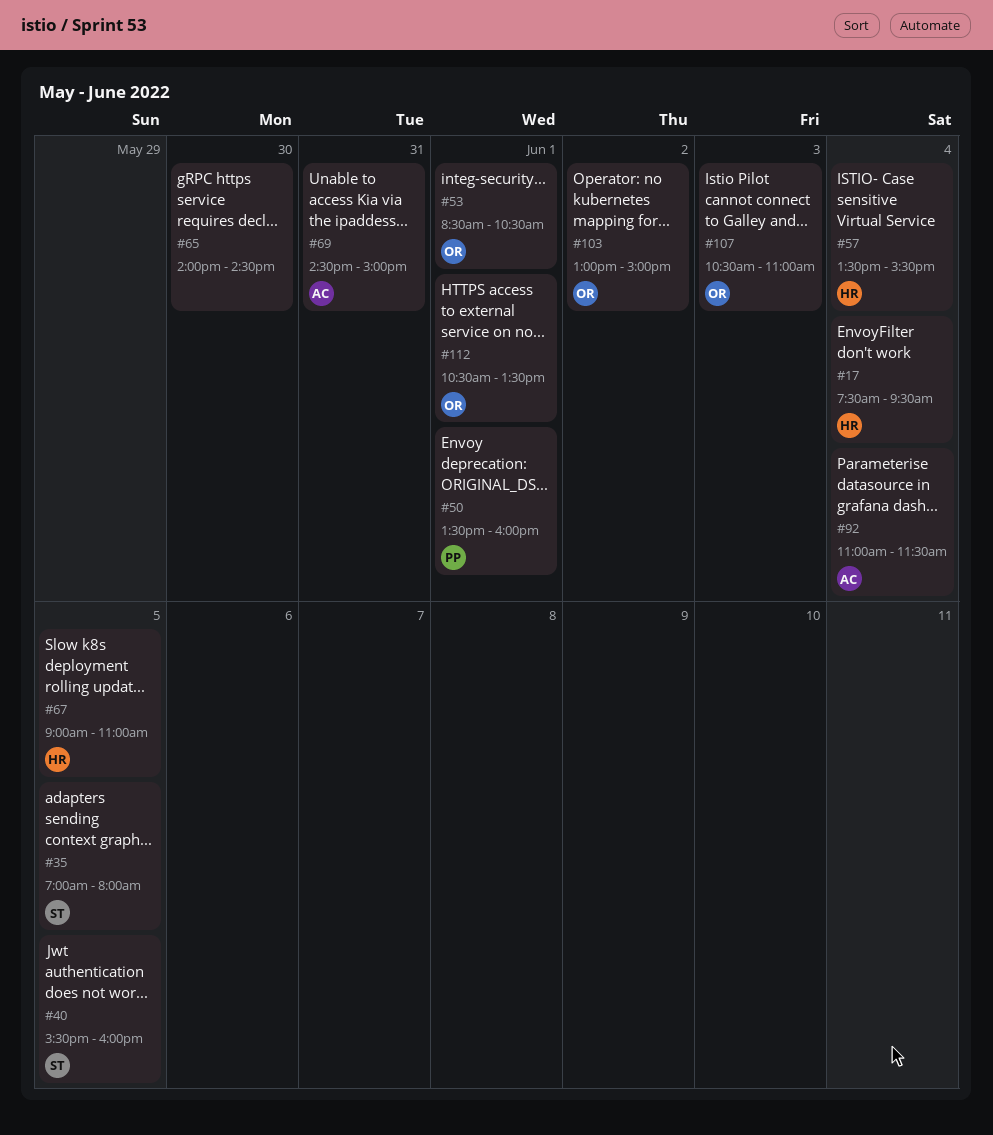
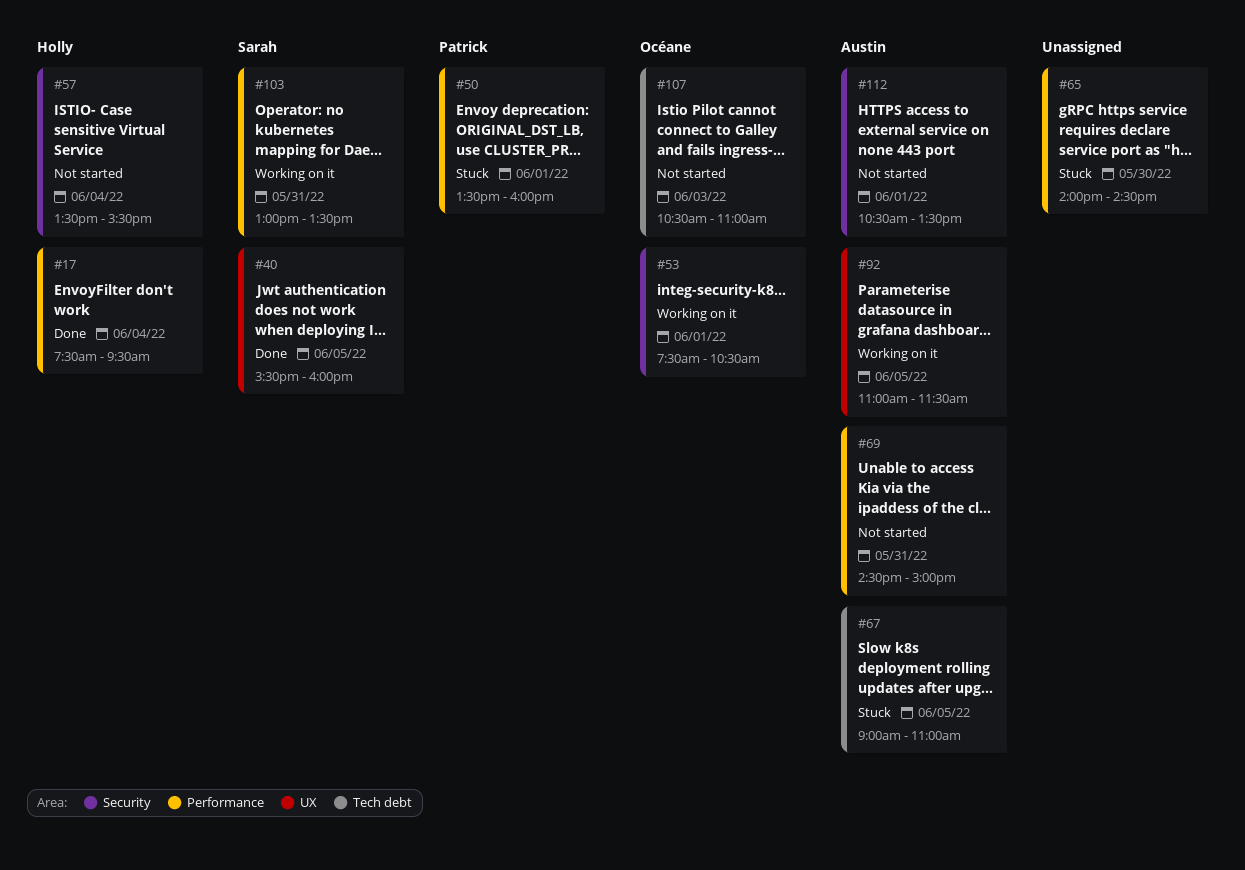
#35: present -> none
#53, begins: 08:30 -> 07:30
#67, owner: Holly -> Austin
#92, day: Jun 4 -> Jun 5
#103, owner: Océane -> Sarah
#103, day: Jun 2 -> May 31
#103, ends: 15:00 -> 13:30
#112, owner: Océane -> Austin

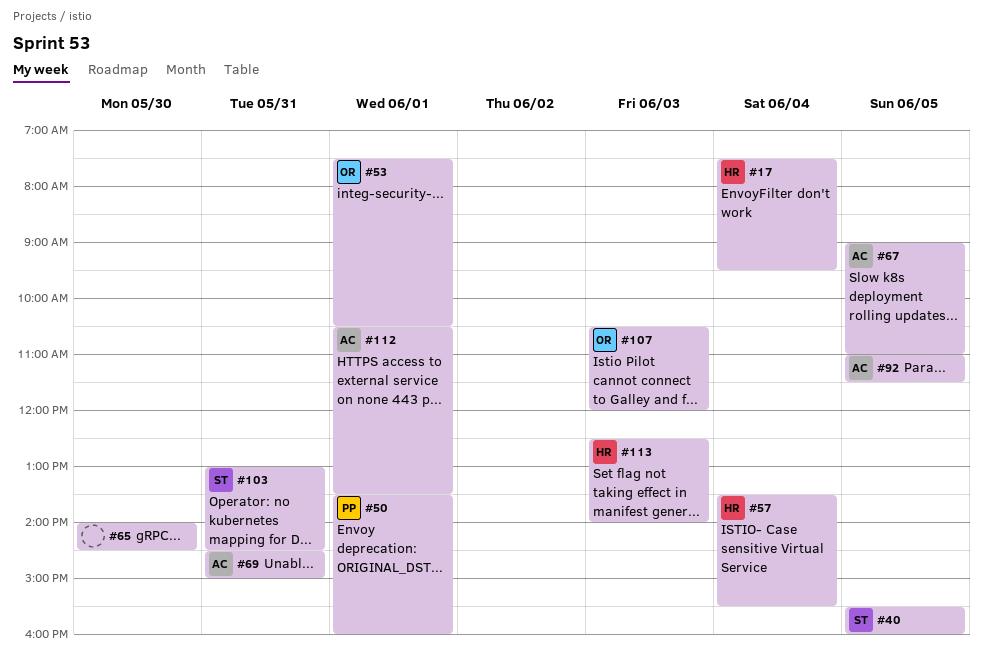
#103, ends: 13:30 -> 14:30
#107, ends: 11:00 -> 12:00
#113: none -> present

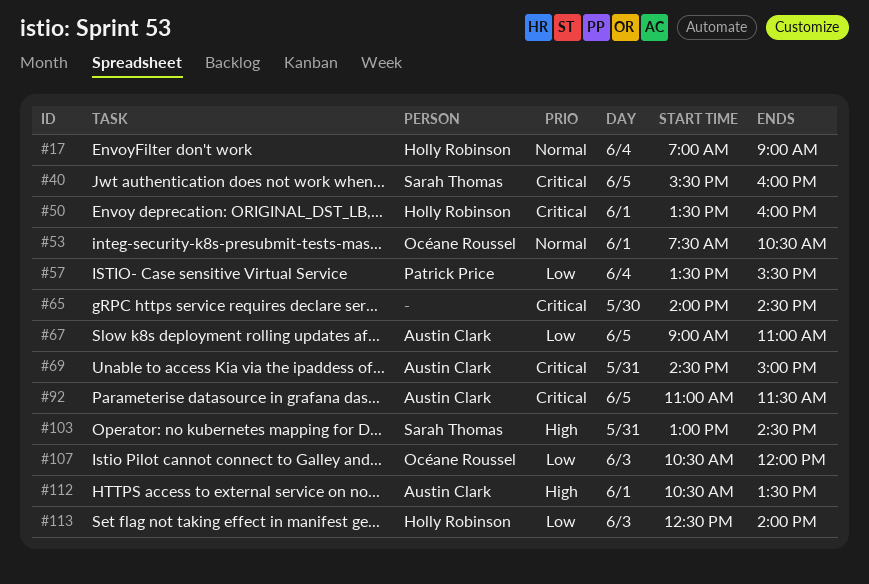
#17, begins: 07:30 -> 07:00
#17, ends: 09:30 -> 09:00
#50, owner: Patrick Price -> Holly Robinson
#57, owner: Holly Robinson -> Patrick Price

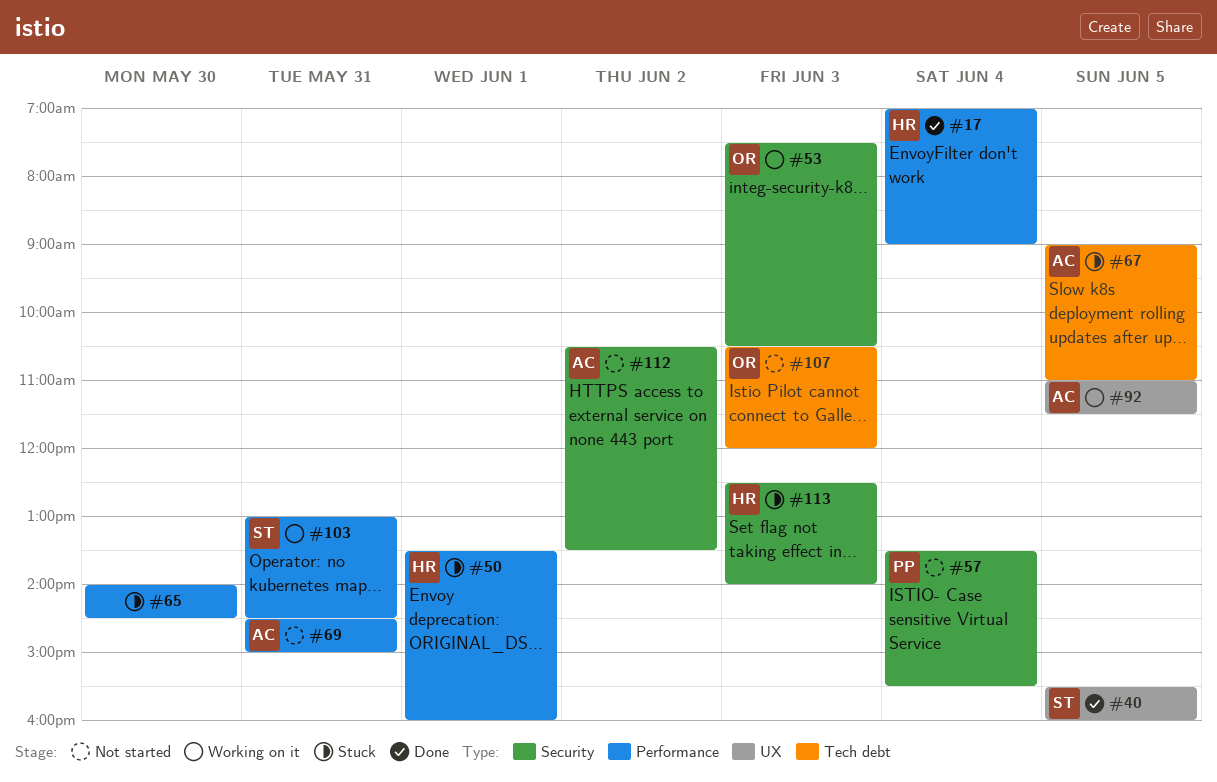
#53, day: Jun 1 -> Jun 3
#112, day: Jun 1 -> Jun 2

